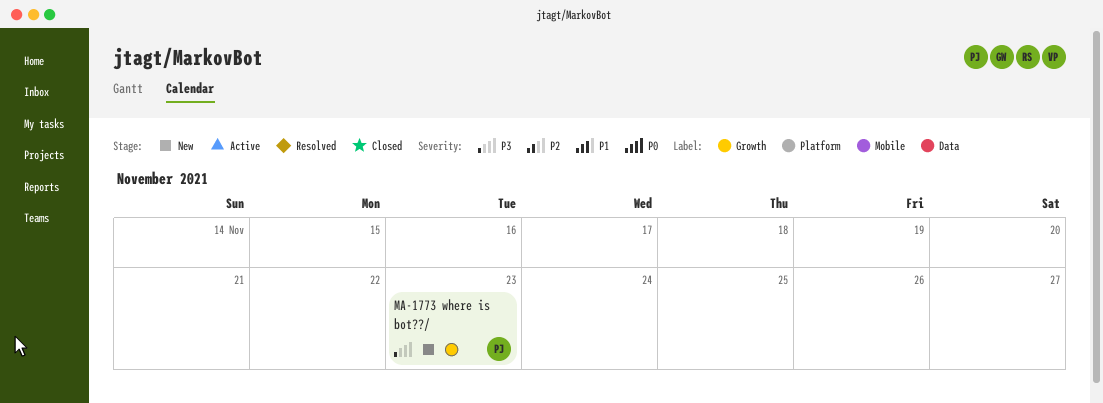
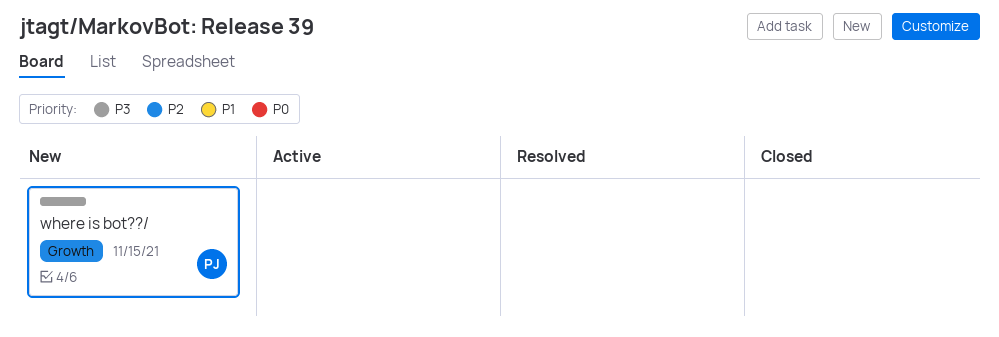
where is bot??/, due: Nov 23 -> Nov 15

